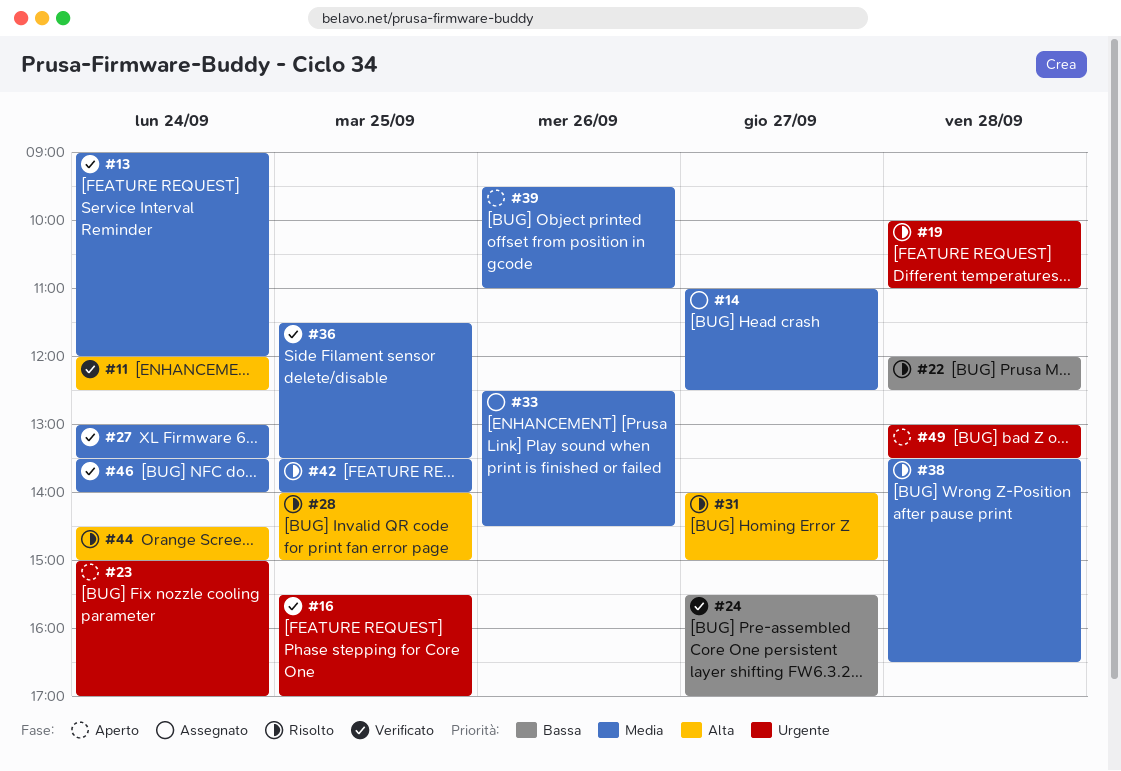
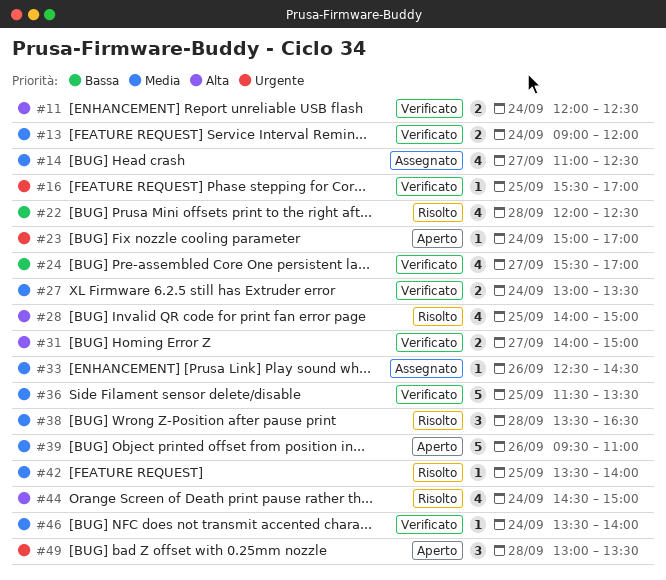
#19: present -> none
#31, status: Risolto -> Verificato

